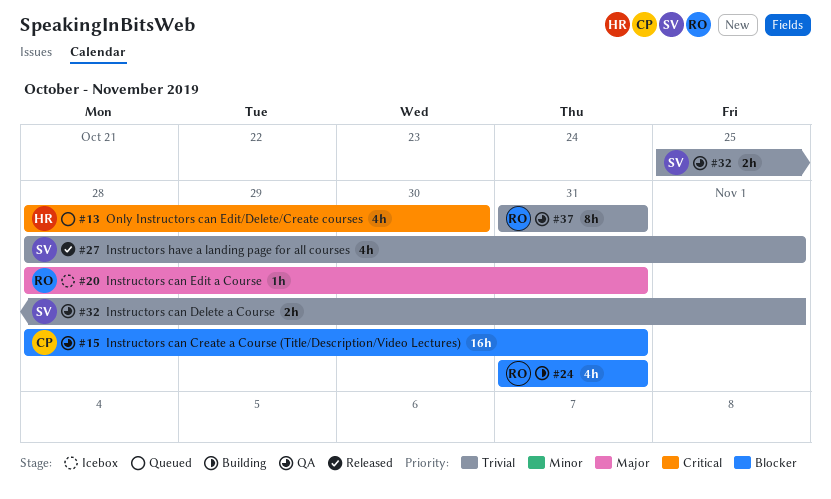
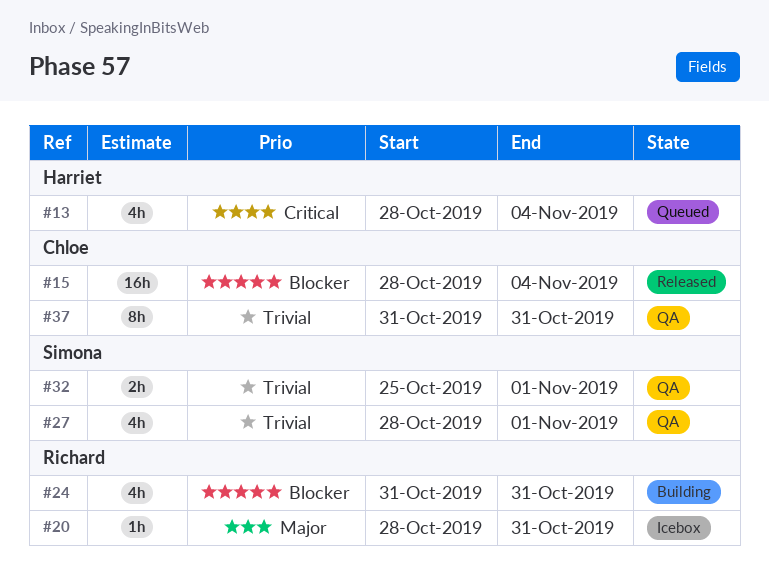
#13, due: Oct 30 -> Nov 4
#15, status: QA -> Released
#15, due: Oct 31 -> Nov 4
#27, status: Released -> QA
#37, owner: Richard -> Chloe

